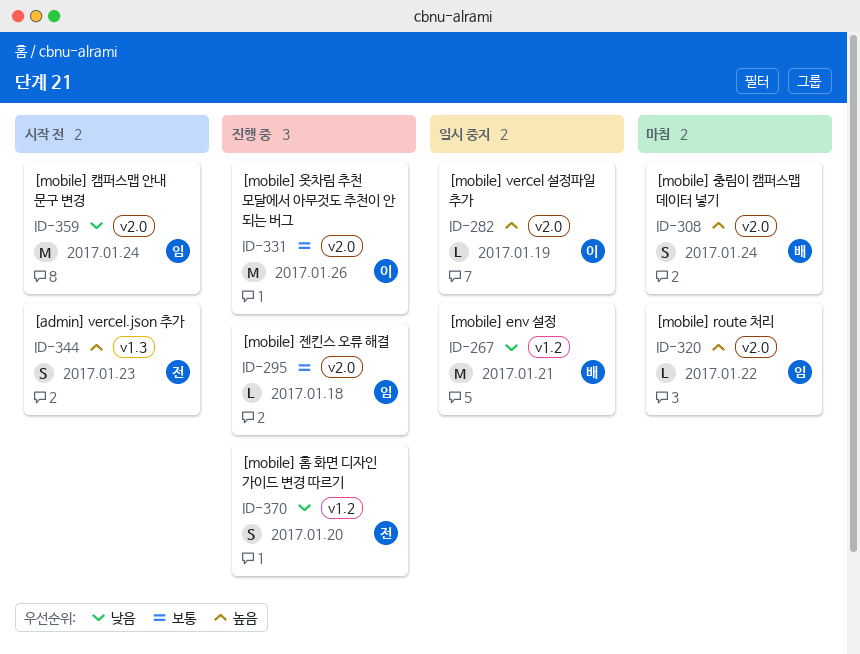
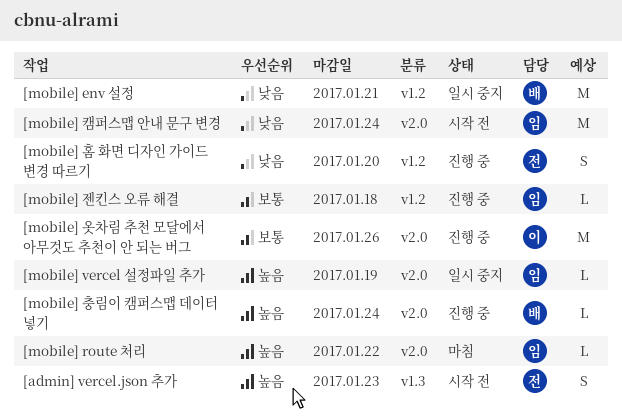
[mobile] vercel 설정파일 추가, owner: 이 -> 임
[mobile] 젠킨스 오류 해결, label: v2.0 -> v1.2
[mobile] 충림이 캠퍼스맵 데이터 넣기, status: 마침 -> 진행 중
[mobile] 충림이 캠퍼스맵 데이터 넣기, estimate: S -> L

